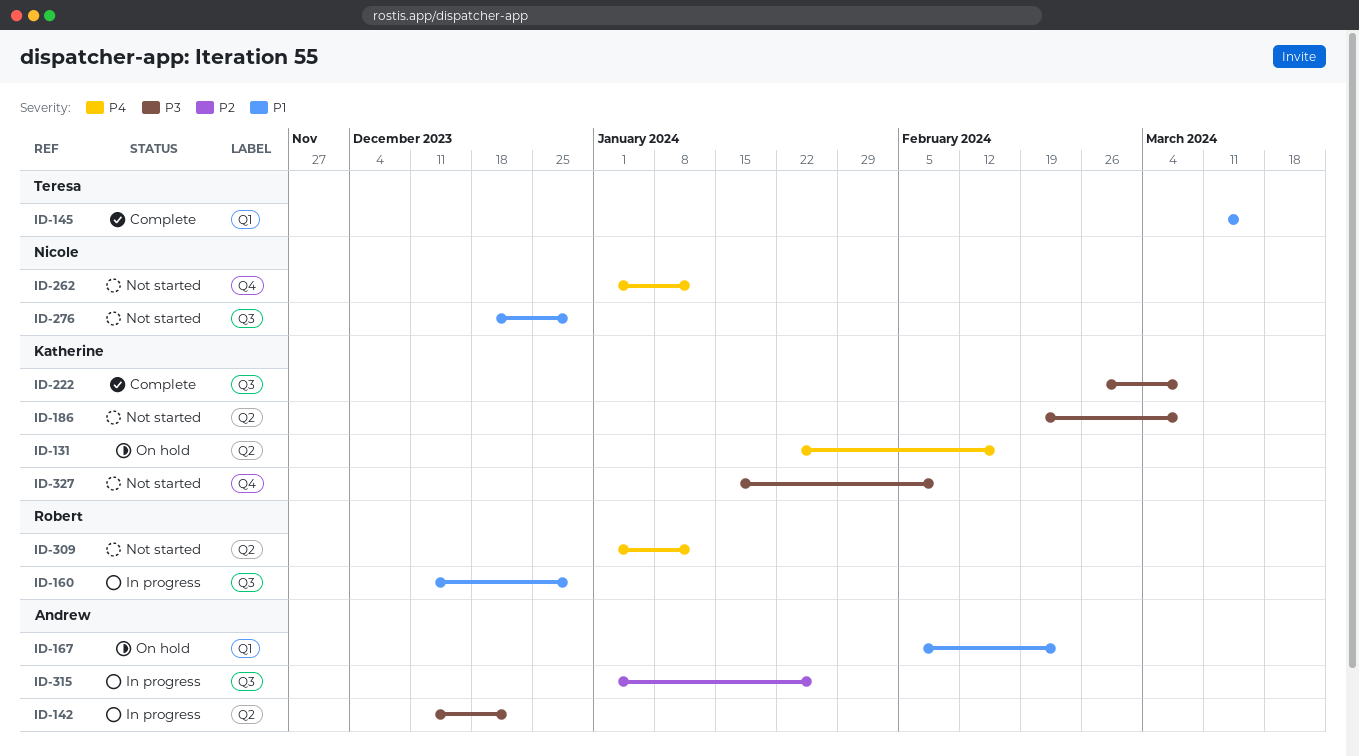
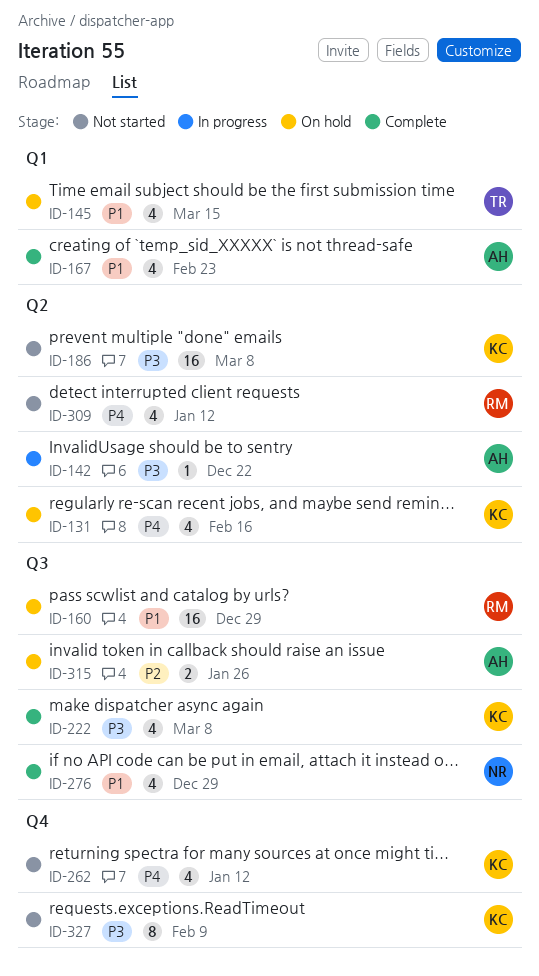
ID-145, status: Complete -> On hold
ID-160, status: In progress -> On hold
ID-167, status: On hold -> Complete
ID-262, owner: Nicole -> Katherine
ID-276, status: Not started -> Complete
ID-315, status: In progress -> On hold

